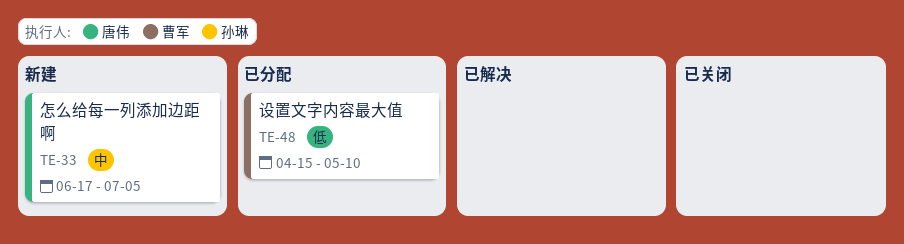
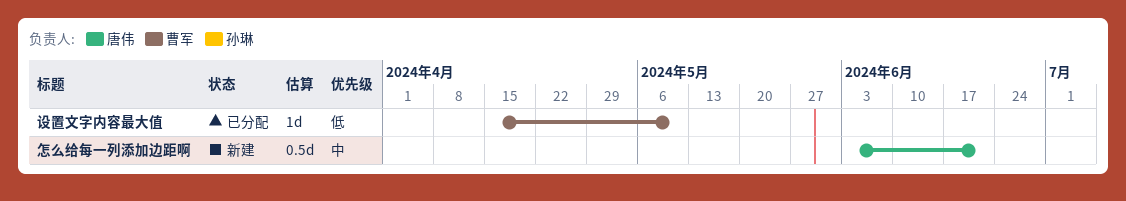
怎么给每一列添加边距啊, start: Jun 17 -> Jun 3
怎么给每一列添加边距啊, due: Jul 5 -> Jun 21

